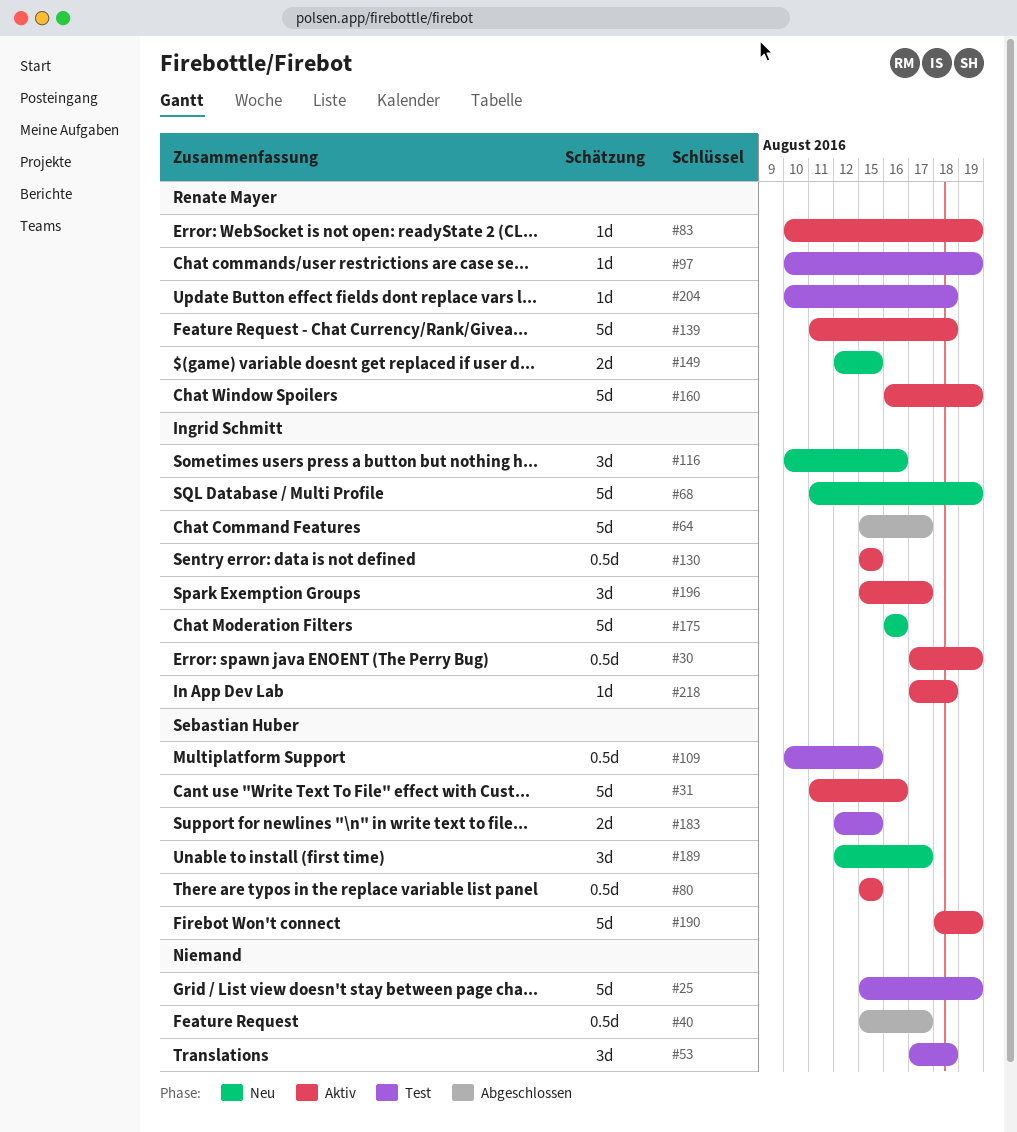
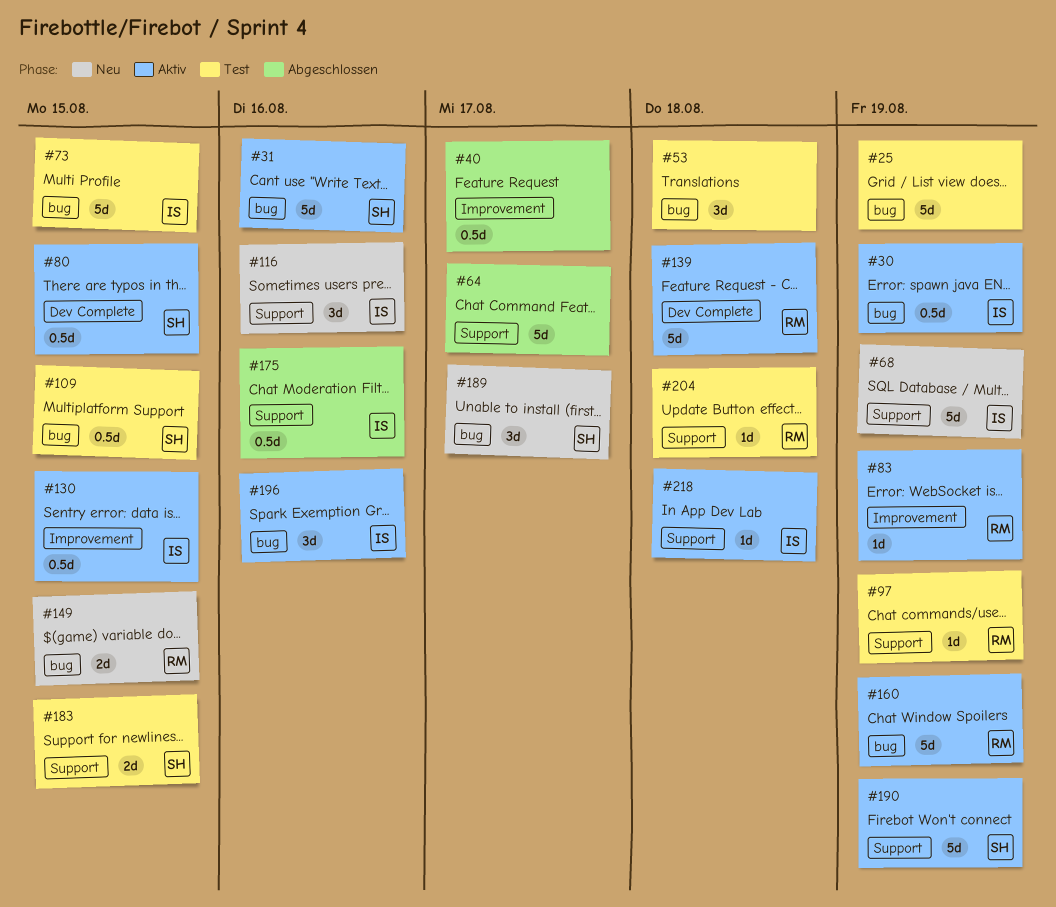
#64, owner: Ingrid Schmitt -> none
#73: none -> present
#175, status: Neu -> Abgeschlossen
#175, estimate: 5d -> 0.5d
#196, due: Aug 17 -> Aug 16

